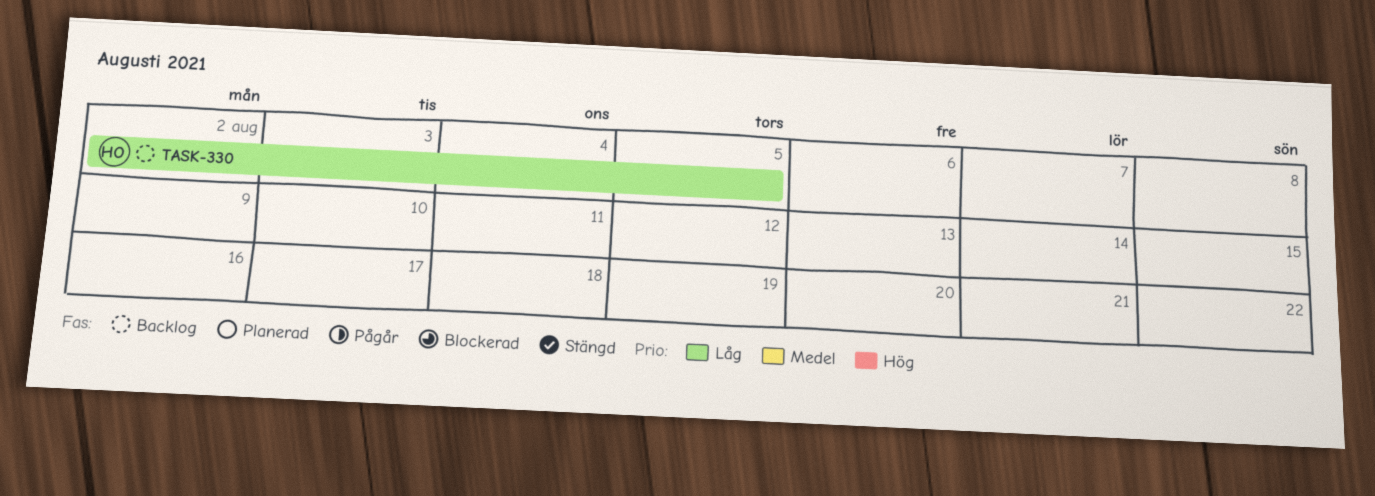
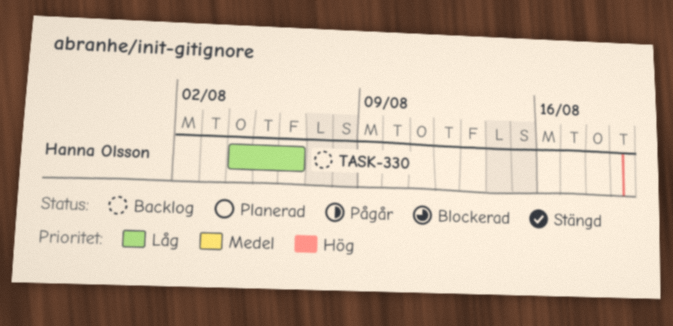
TASK-330, start: Aug 2 -> Aug 4
TASK-330, due: Aug 5 -> Aug 6

